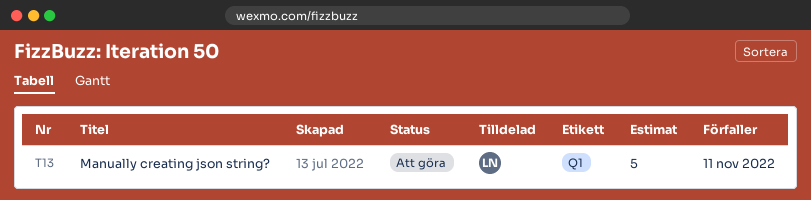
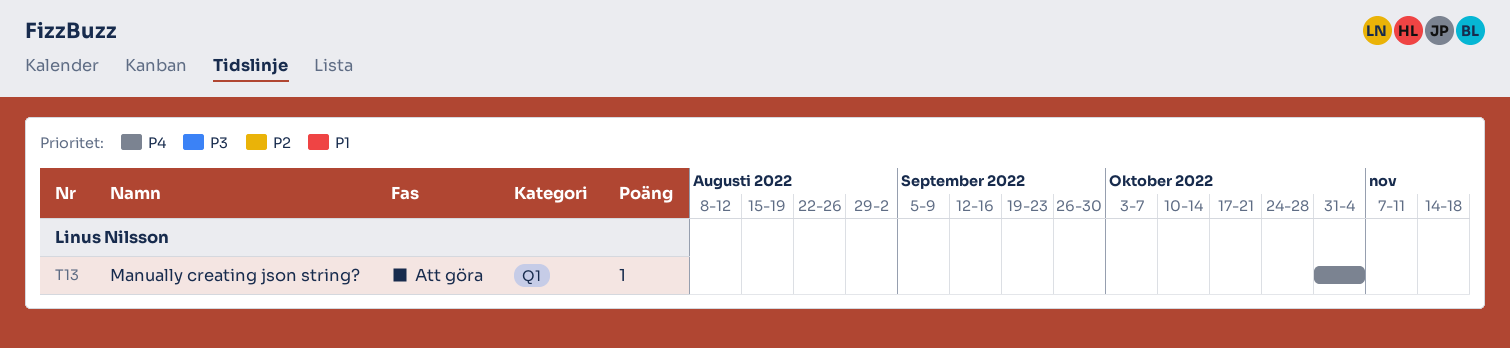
T13, estimate: 5 -> 1
T13, due: Nov 11 -> Nov 4

